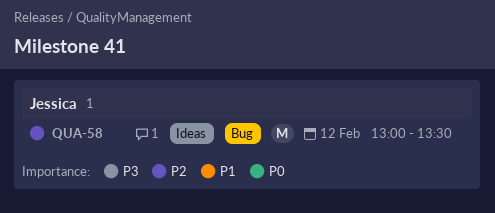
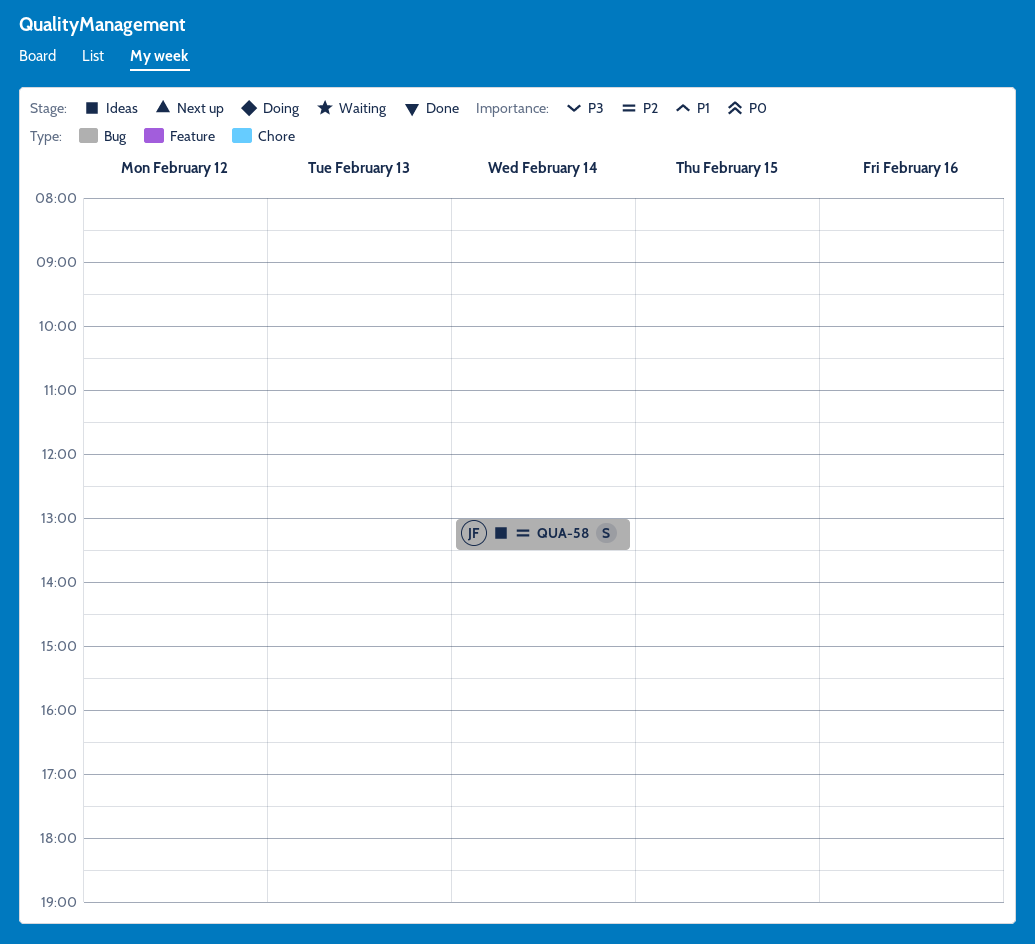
QUA-58, estimate: M -> S
QUA-58, day: Feb 12 -> Feb 14

